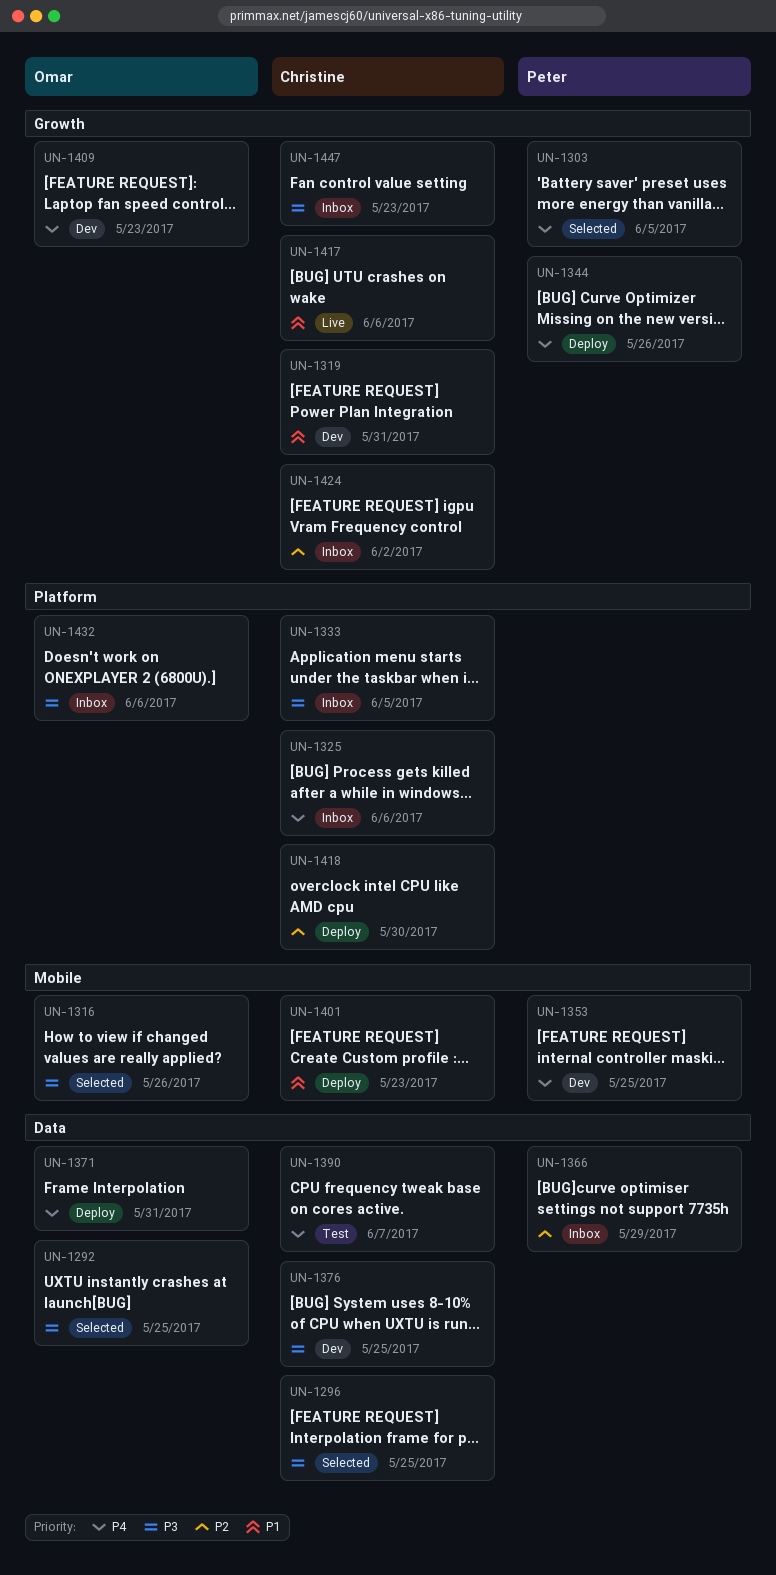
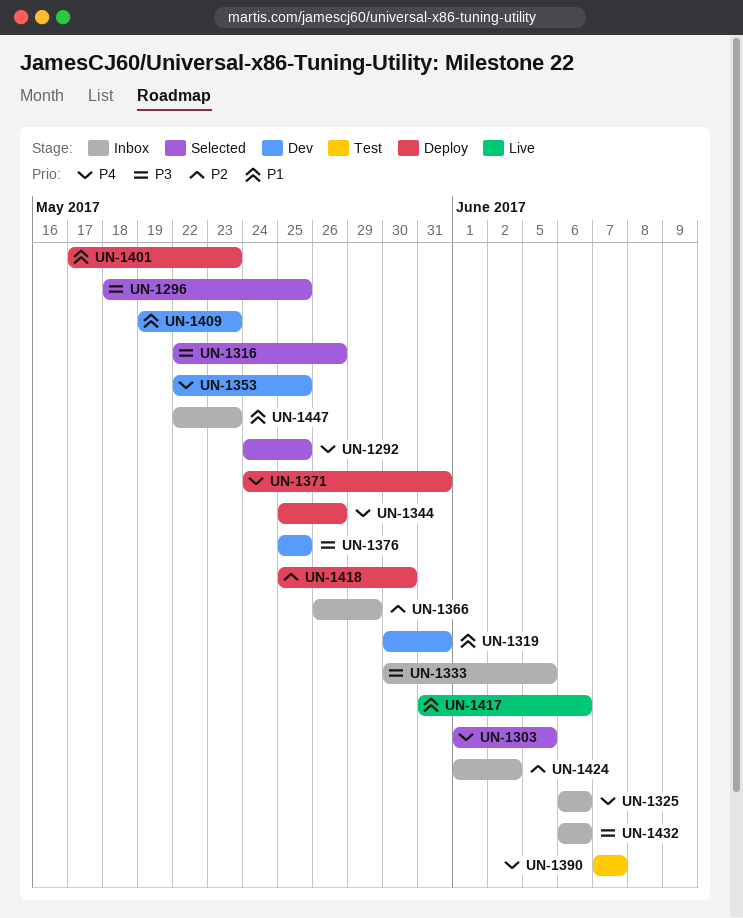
UN-1292, priority: P3 -> P4
UN-1409, priority: P4 -> P1
UN-1447, priority: P3 -> P1

